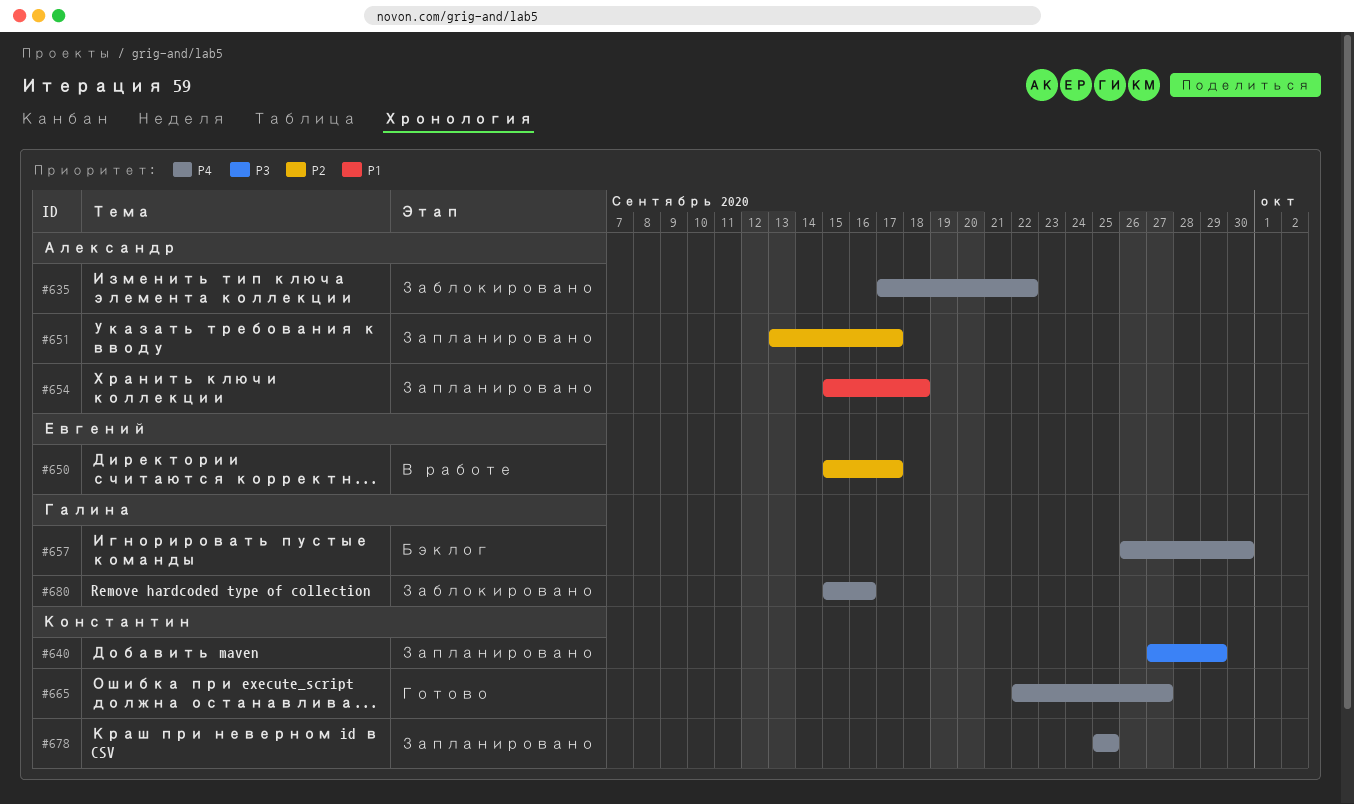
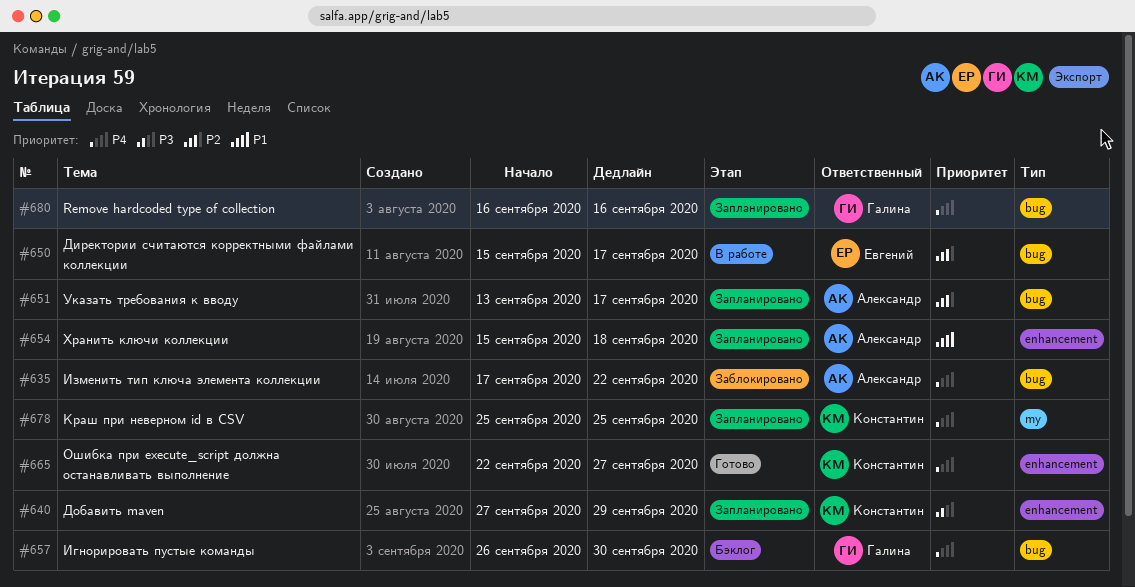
#680, status: Заблокировано -> Запланировано
#680, start: Sep 15 -> Sep 16

